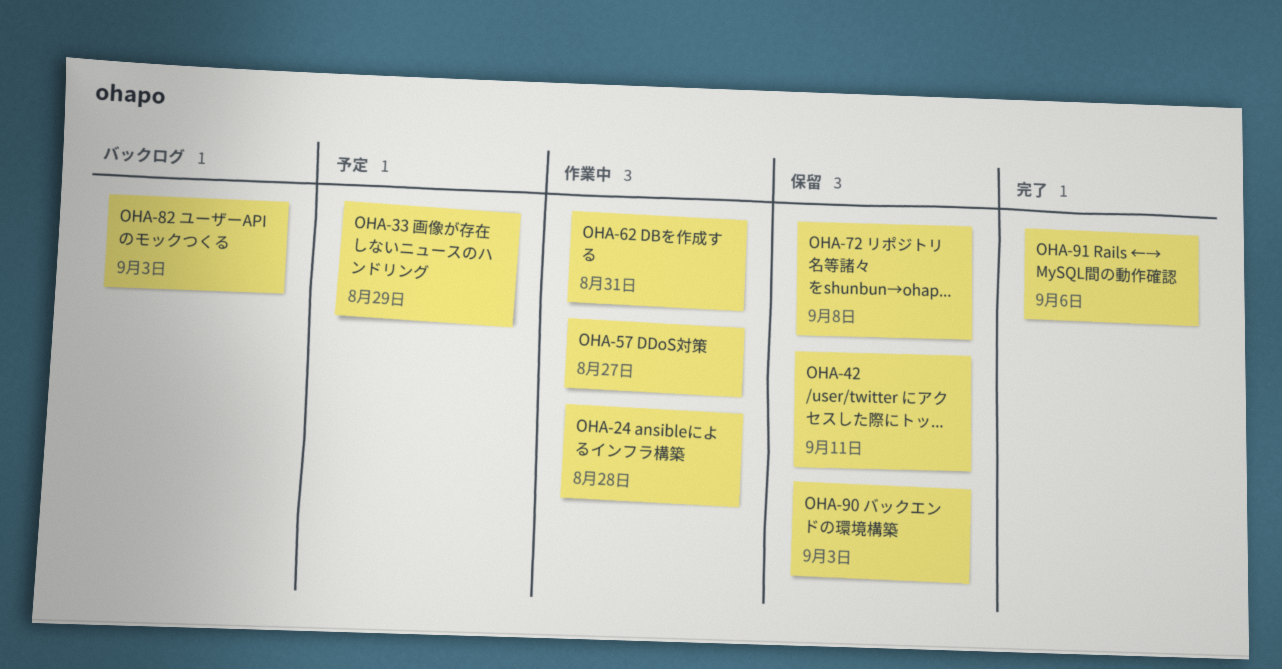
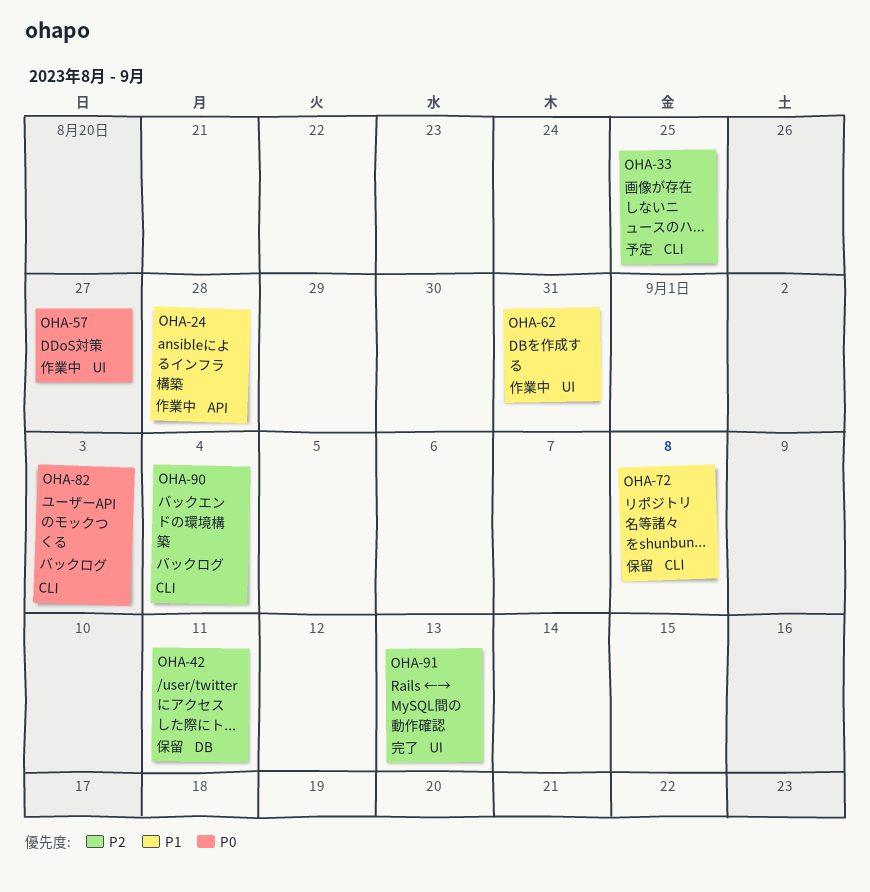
OHA-33, due: Aug 29 -> Aug 25
OHA-90, status: 保留 -> バックログ
OHA-90, due: Sep 3 -> Sep 4
OHA-91, due: Sep 6 -> Sep 13

